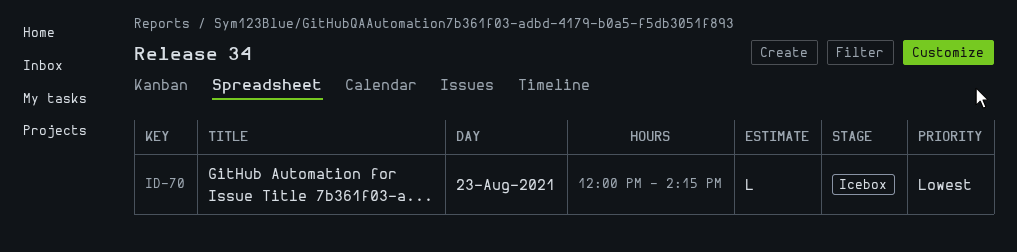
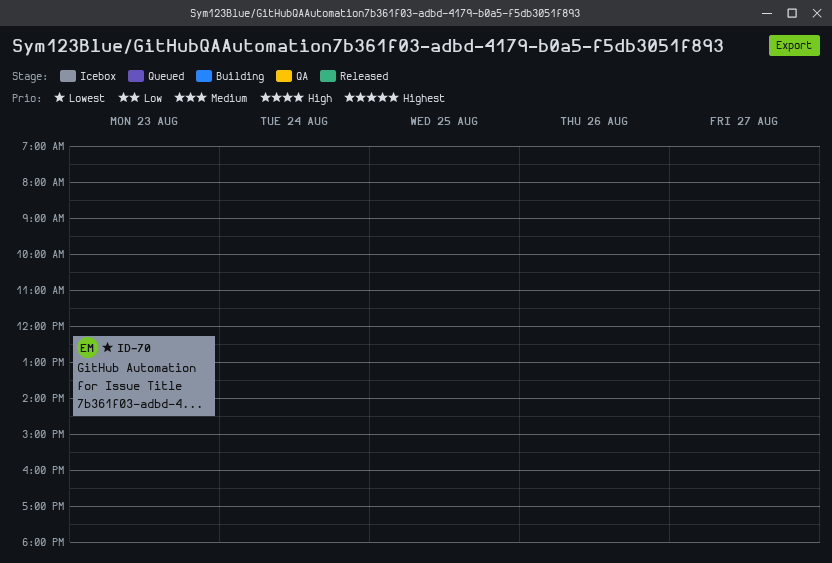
ID-70, begins: 12:00 -> 12:15
ID-70, ends: 14:15 -> 14:30

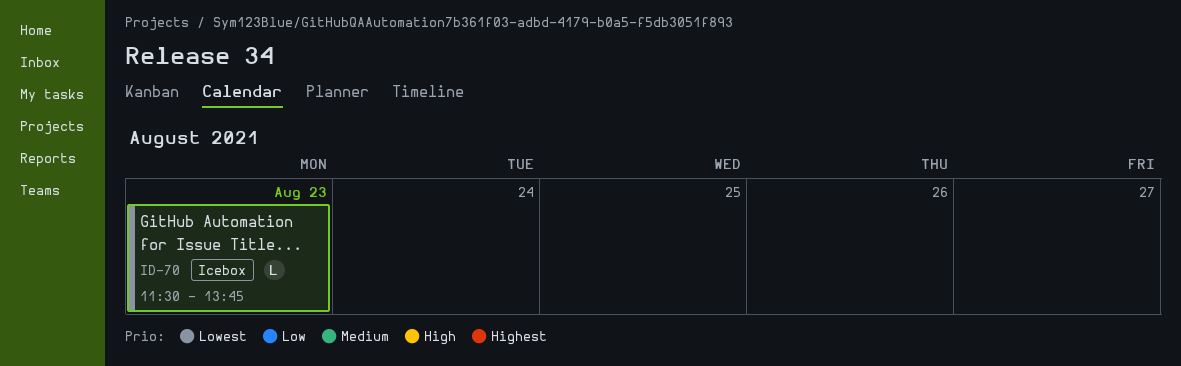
ID-70, begins: 12:15 -> 11:30
ID-70, ends: 14:30 -> 13:45

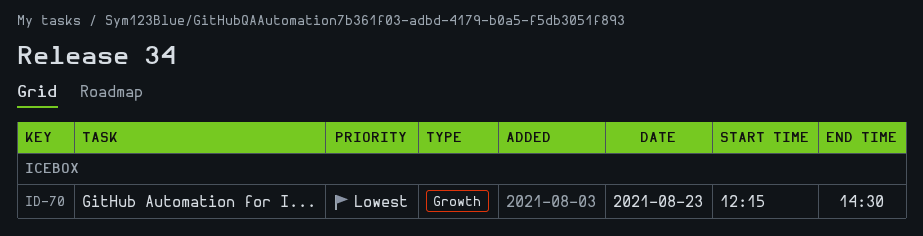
ID-70, begins: 11:30 -> 12:15
ID-70, ends: 13:45 -> 14:30

